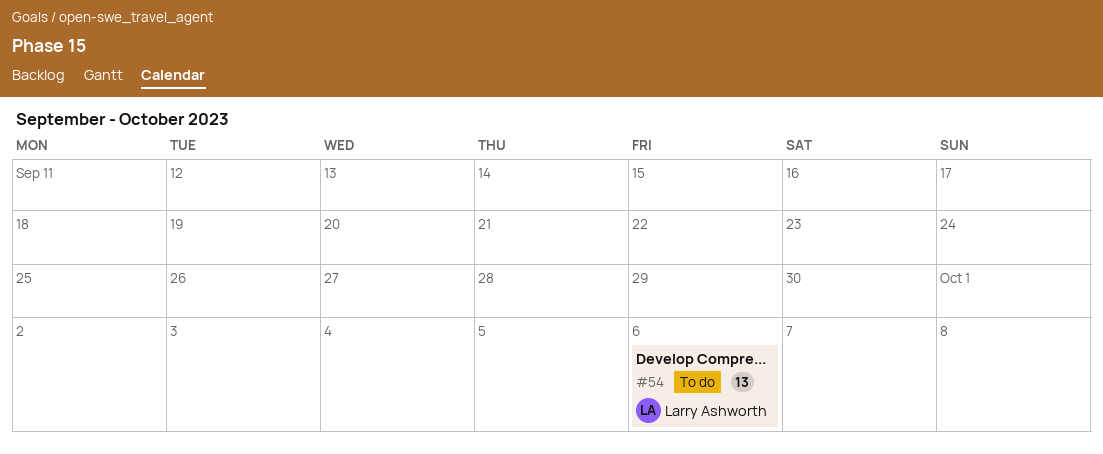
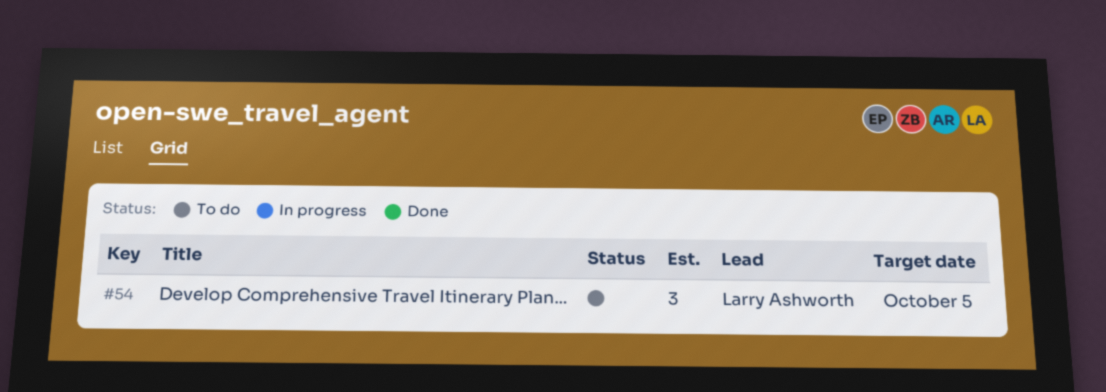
#54, estimate: 13 -> 3
#54, due: Oct 6 -> Oct 5

